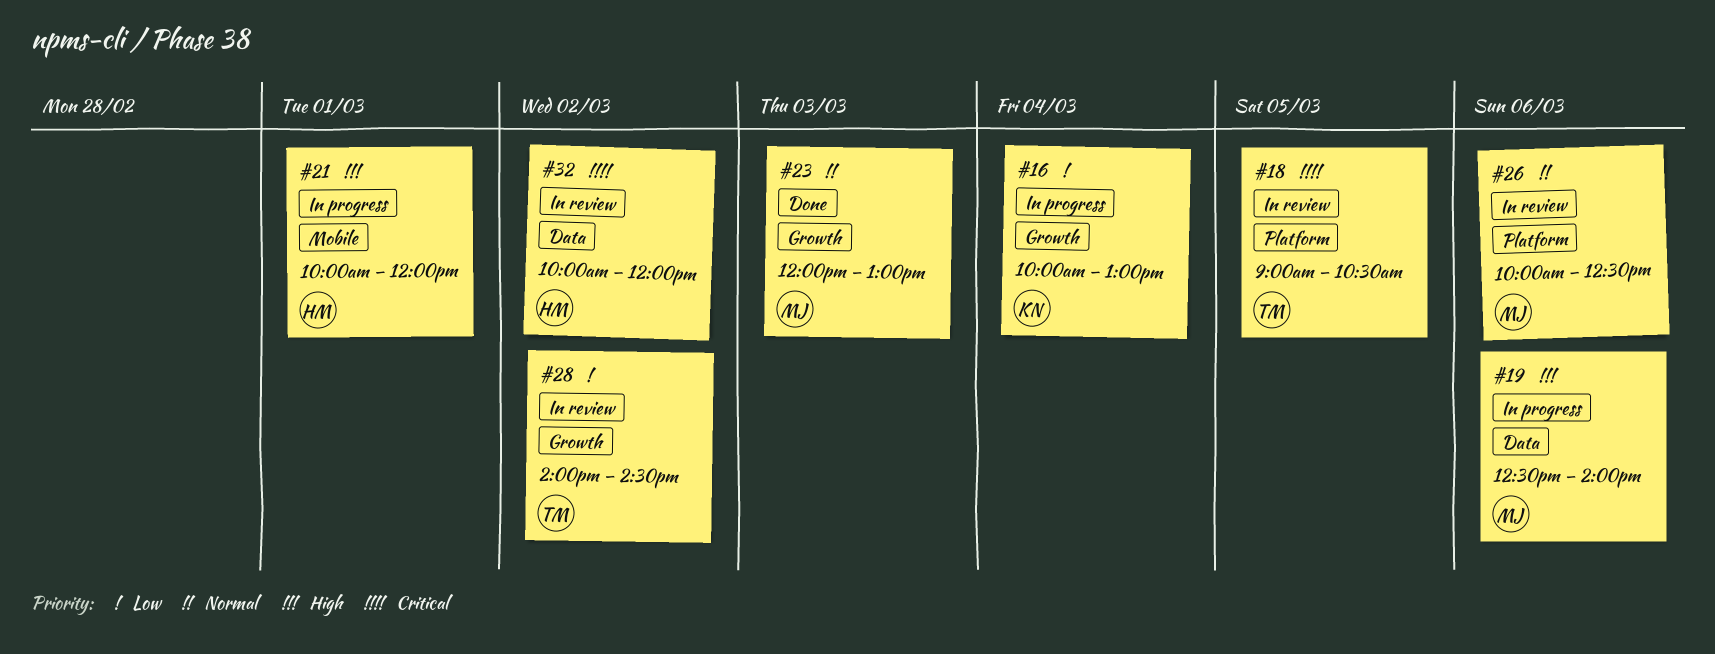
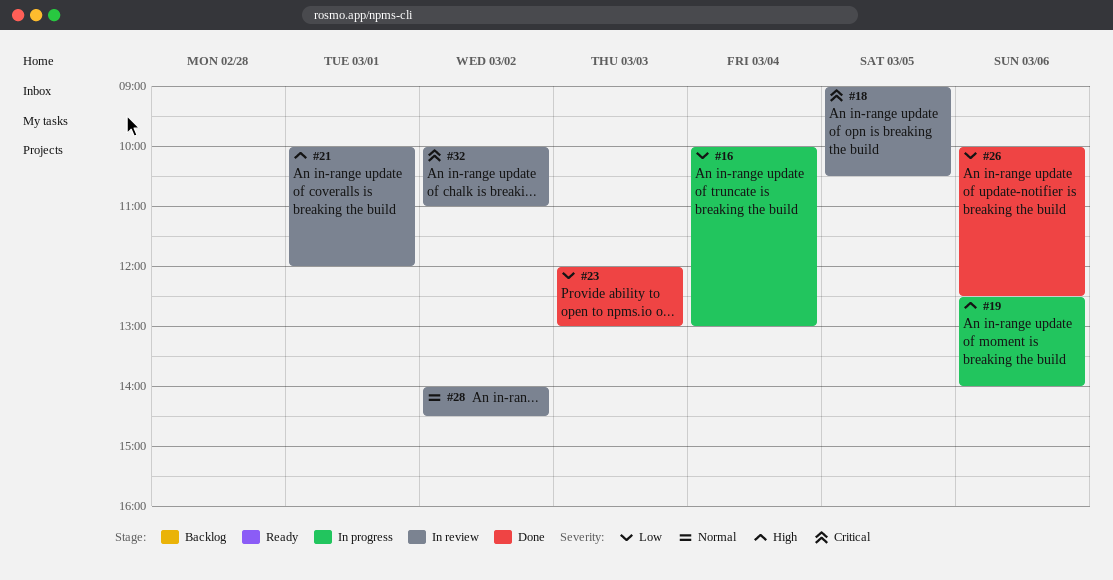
#21, status: In progress -> In review
#23, priority: Normal -> Low
#26, status: In review -> Done
#26, priority: Normal -> Low
#28, priority: Low -> Normal
#32, ends: 12:00 -> 11:00

